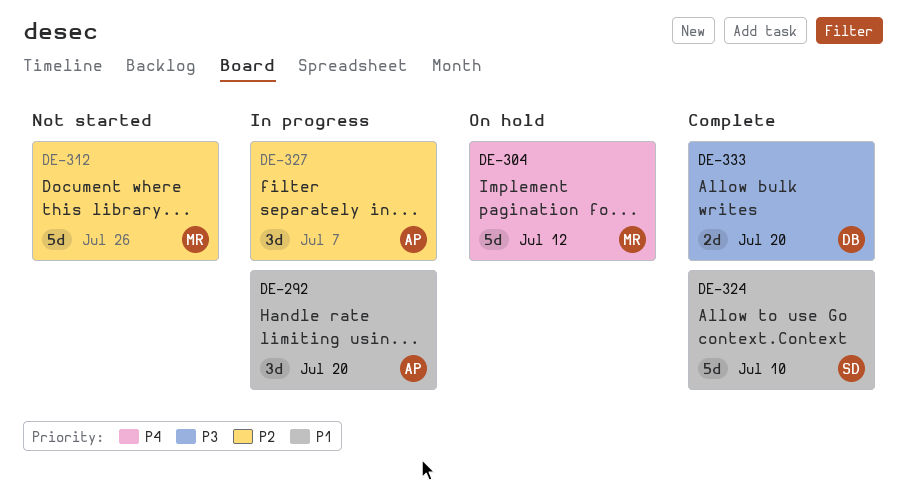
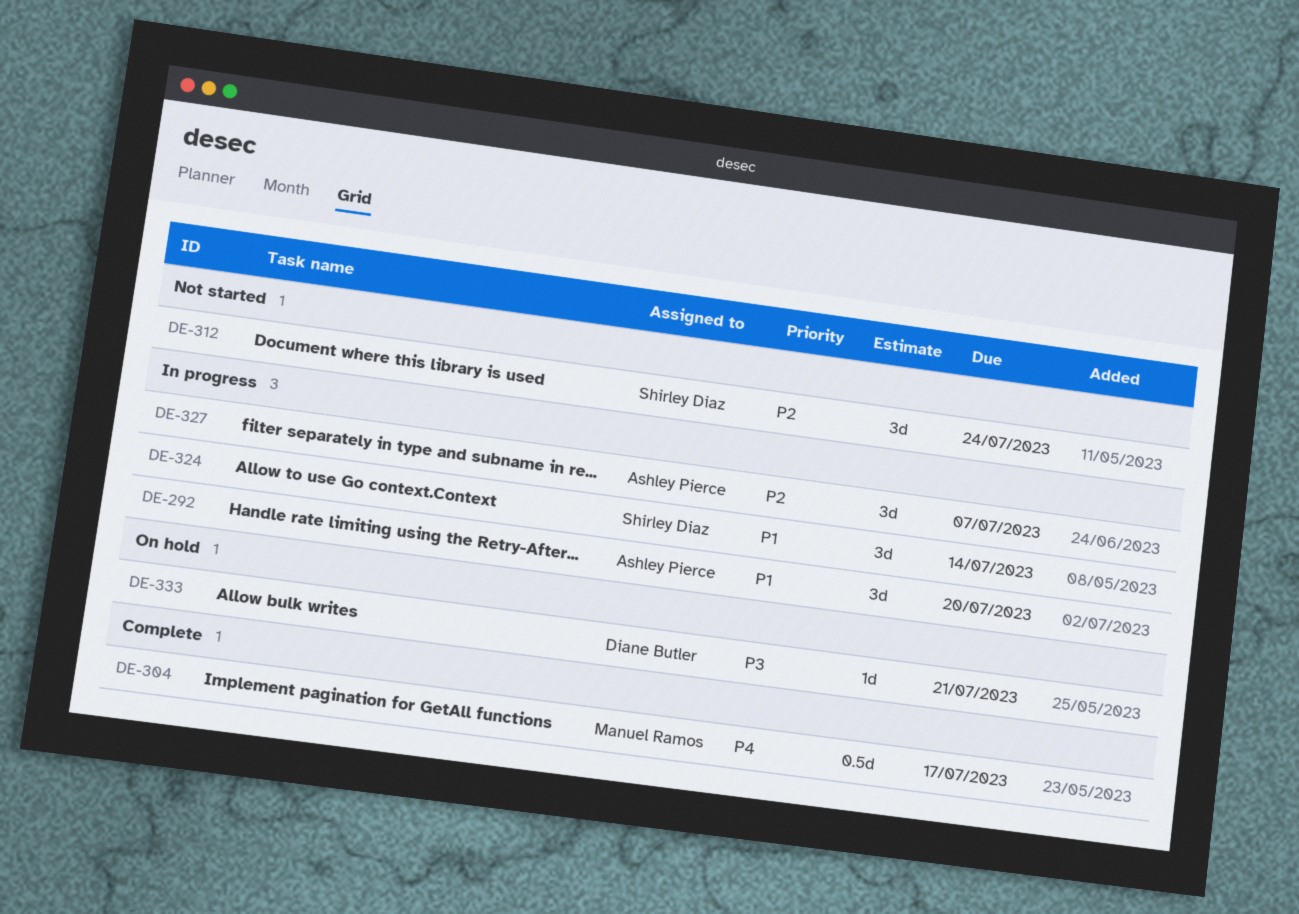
DE-304, status: On hold -> Complete
DE-304, estimate: 5d -> 0.5d
DE-304, due: Jul 12 -> Jul 17
DE-312, owner: Manuel Ramos -> Shirley Diaz
DE-312, estimate: 5d -> 3d
DE-312, due: Jul 26 -> Jul 24
DE-324, status: Complete -> In progress
DE-324, estimate: 5d -> 3d
DE-324, due: Jul 10 -> Jul 14
DE-333, status: Complete -> On hold
DE-333, estimate: 2d -> 1d
DE-333, due: Jul 20 -> Jul 21

